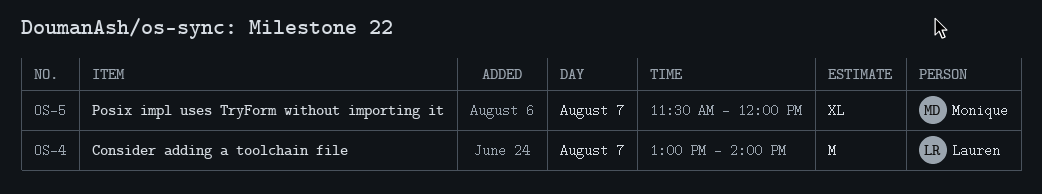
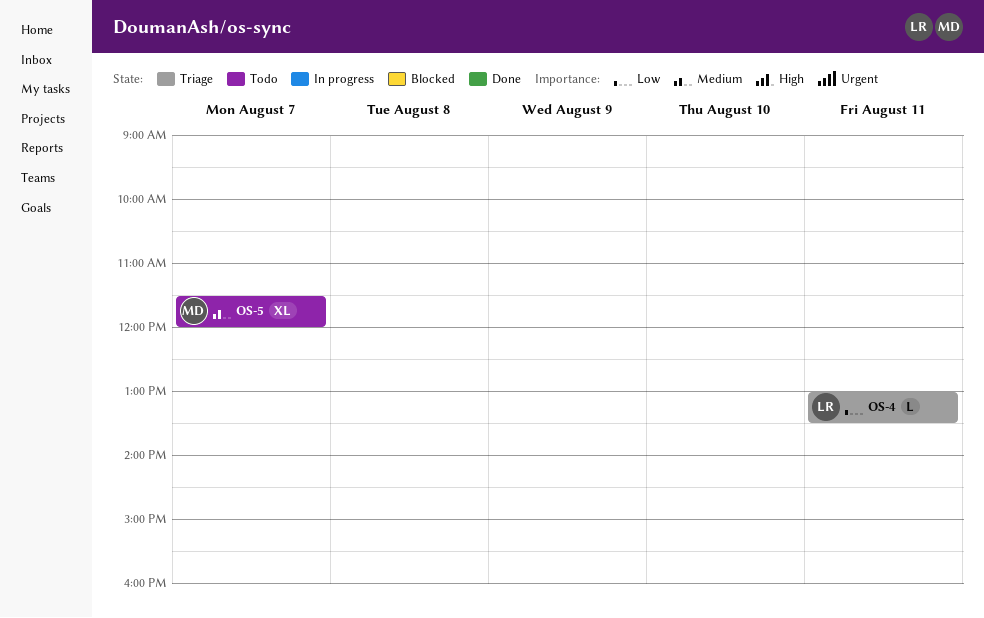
OS-4, estimate: M -> L
OS-4, day: Aug 7 -> Aug 11
OS-4, ends: 14:00 -> 13:30

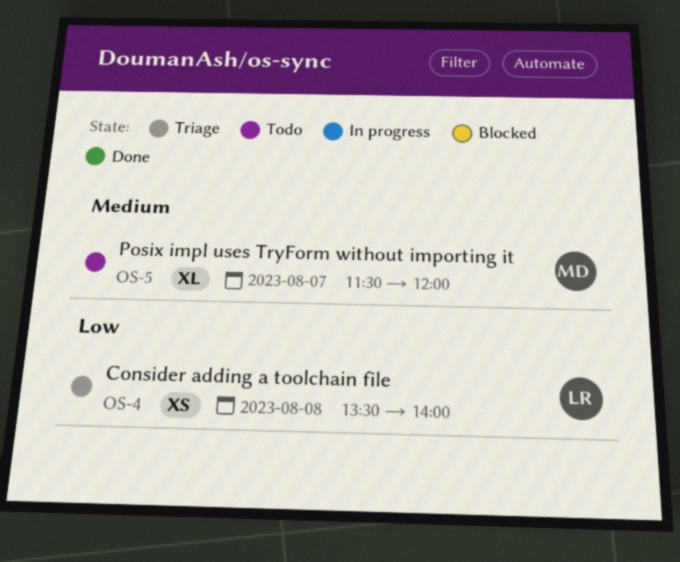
OS-4, estimate: L -> XS
OS-4, day: Aug 11 -> Aug 8
OS-4, begins: 13:00 -> 13:30
OS-4, ends: 13:30 -> 14:00

